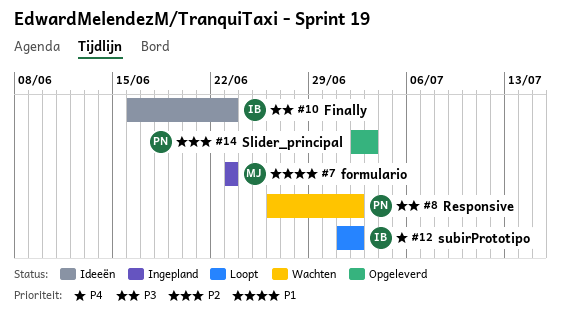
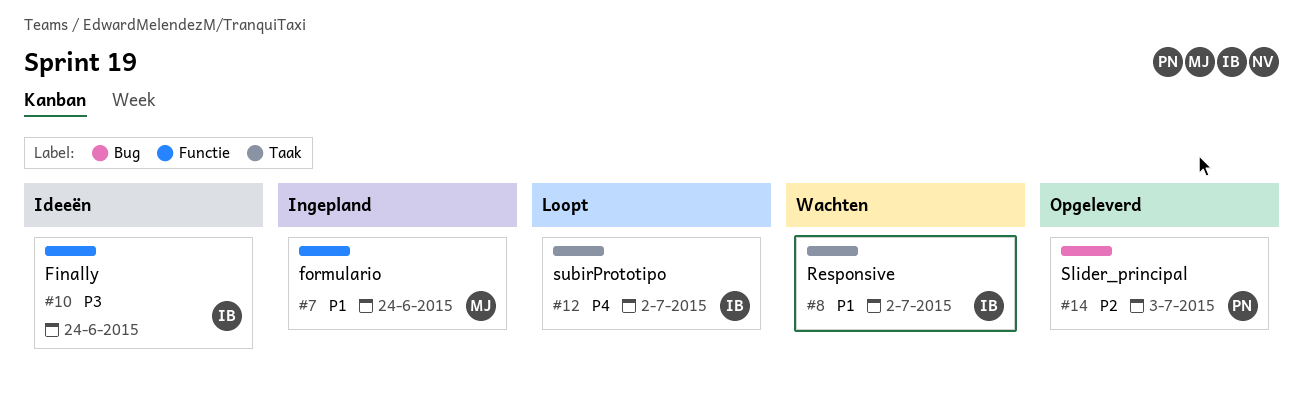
#7, due: Jun 23 -> Jun 24
#8, owner: PN -> IB
#8, priority: P3 -> P1
#10, due: Jun 23 -> Jun 24

